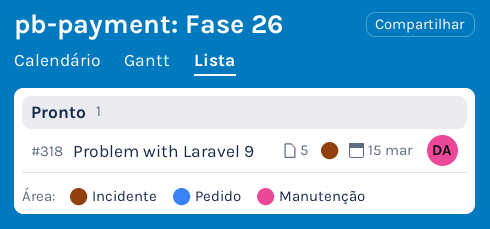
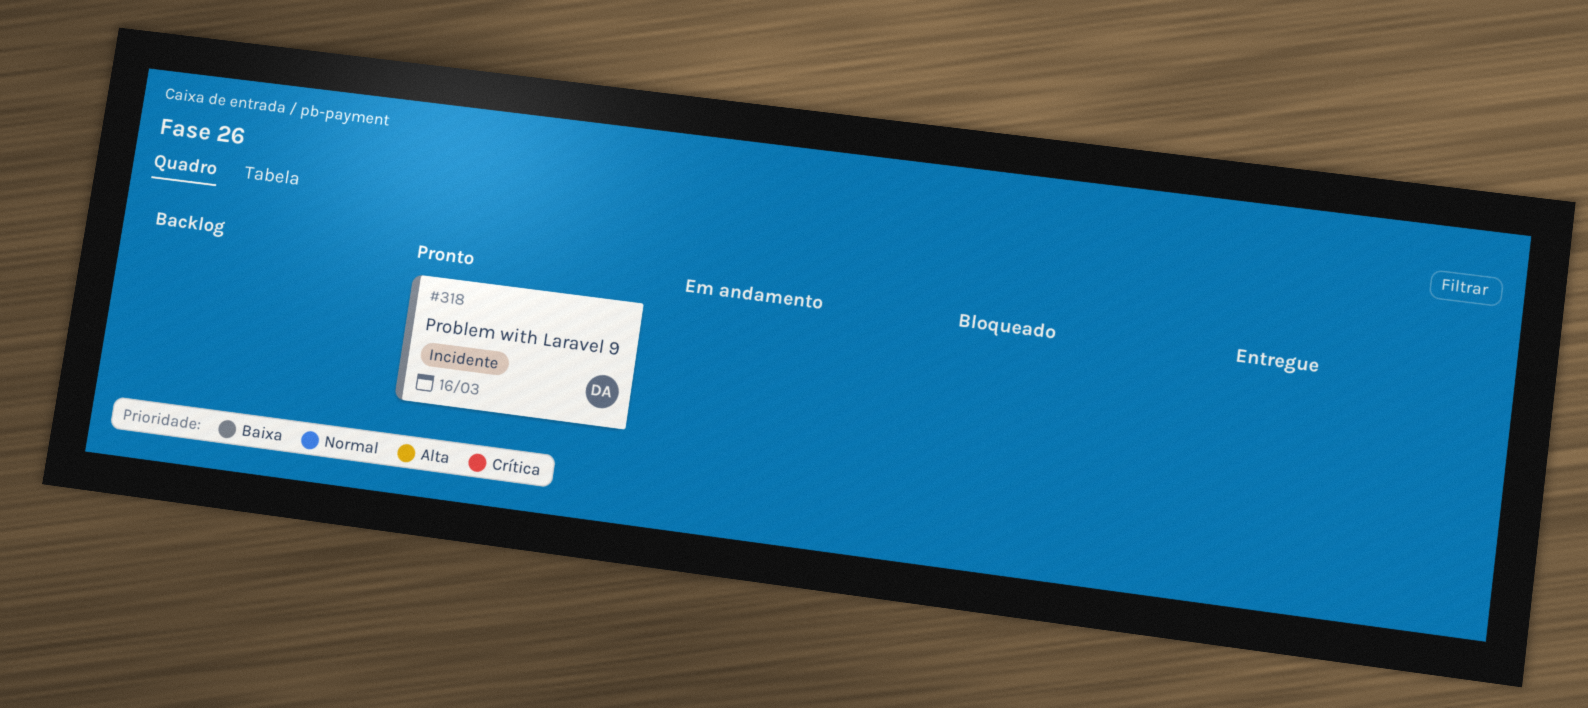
#318, due: Mar 15 -> Mar 16

